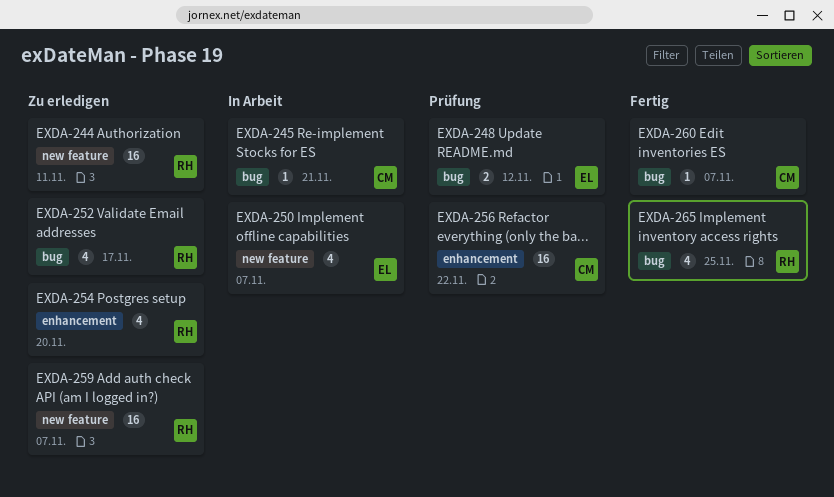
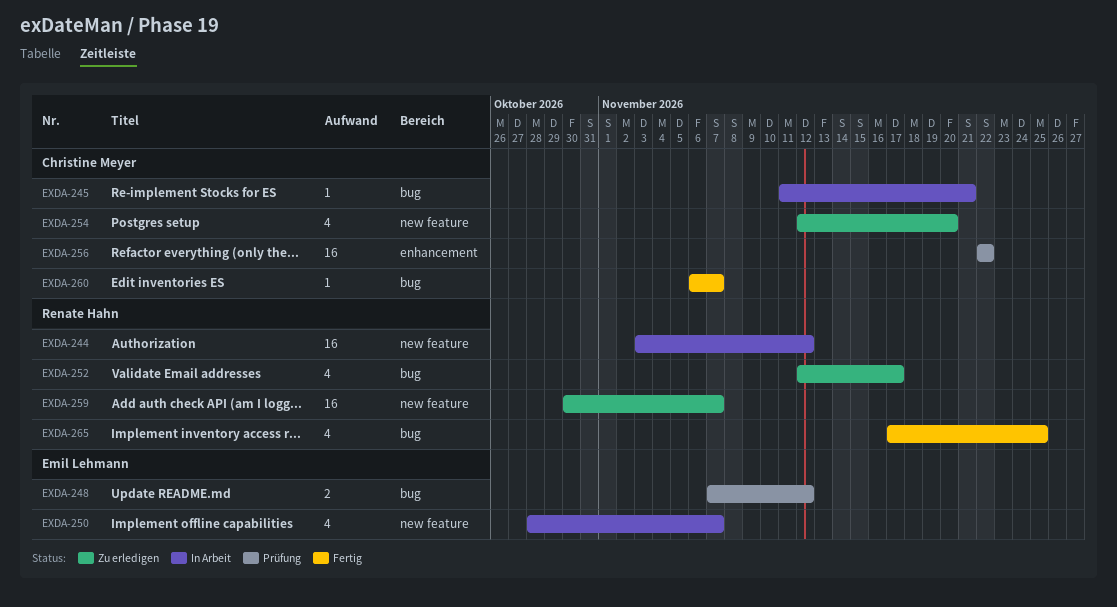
EXDA-244, status: Zu erledigen -> In Arbeit
EXDA-244, due: Nov 11 -> Nov 12
EXDA-254, owner: Renate Hahn -> Christine Meyer
EXDA-254, label: enhancement -> new feature

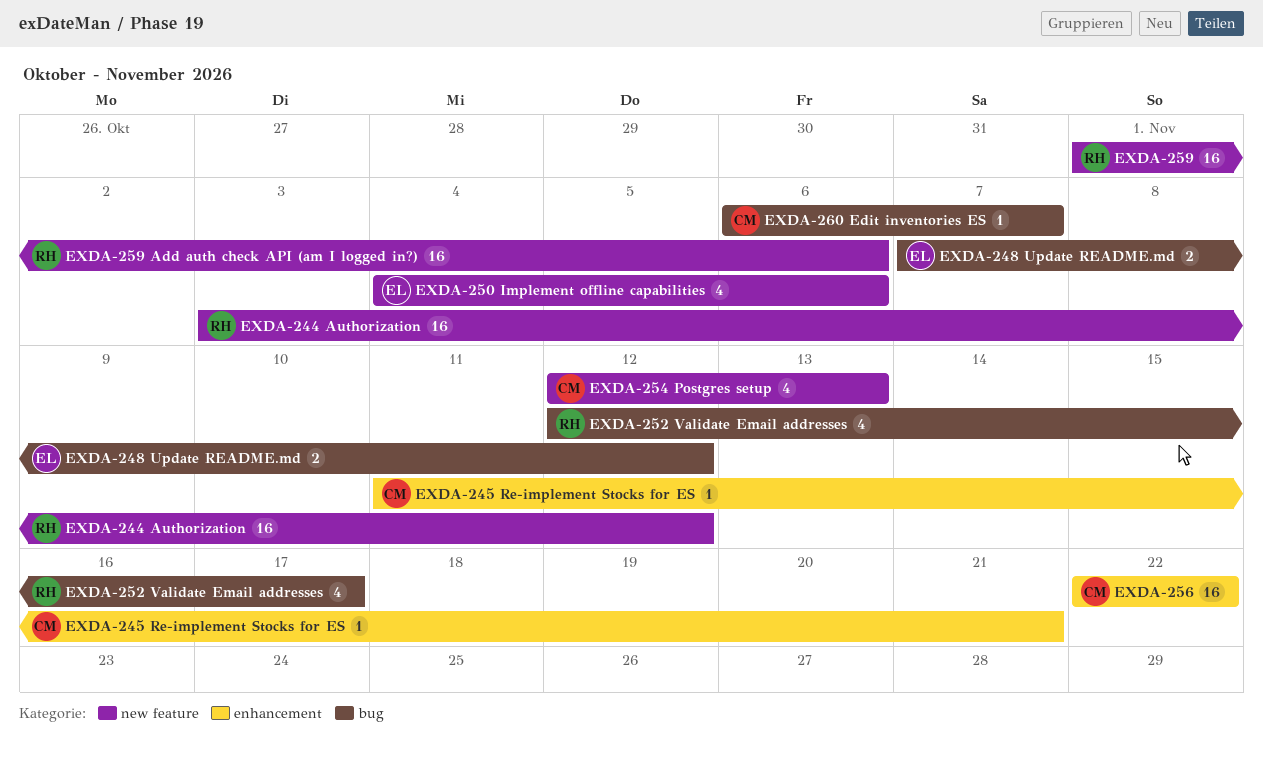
EXDA-245, label: bug -> enhancement
EXDA-250, start: Oct 28 -> Nov 4
EXDA-250, due: Nov 7 -> Nov 6
EXDA-254, due: Nov 20 -> Nov 13
EXDA-259, start: Oct 30 -> Nov 1
EXDA-259, due: Nov 7 -> Nov 6
EXDA-265: present -> none

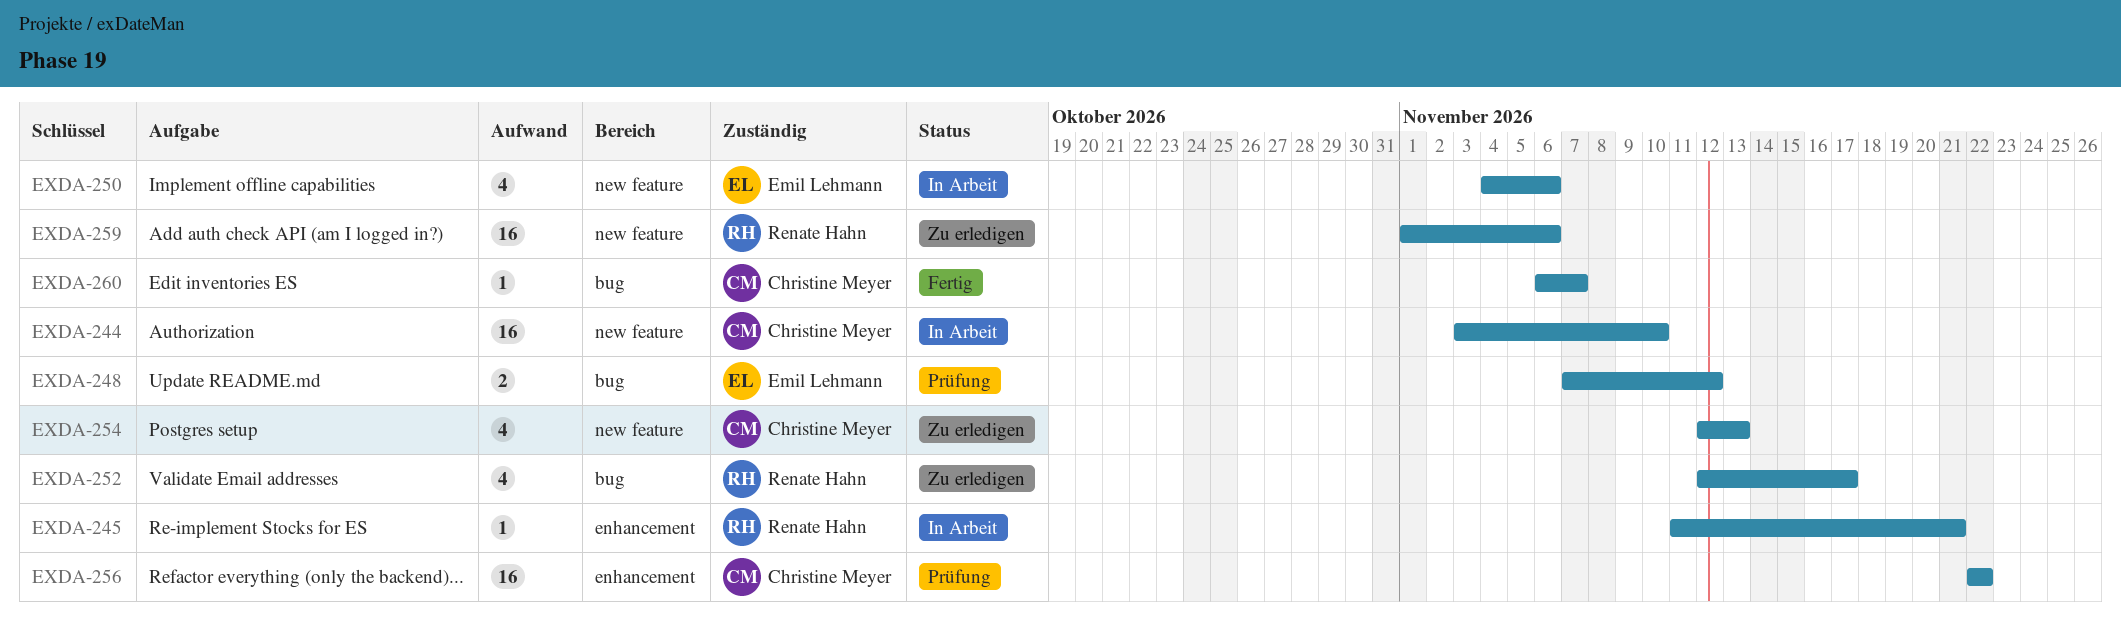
EXDA-244, owner: Renate Hahn -> Christine Meyer
EXDA-244, due: Nov 12 -> Nov 10
EXDA-245, owner: Christine Meyer -> Renate Hahn

